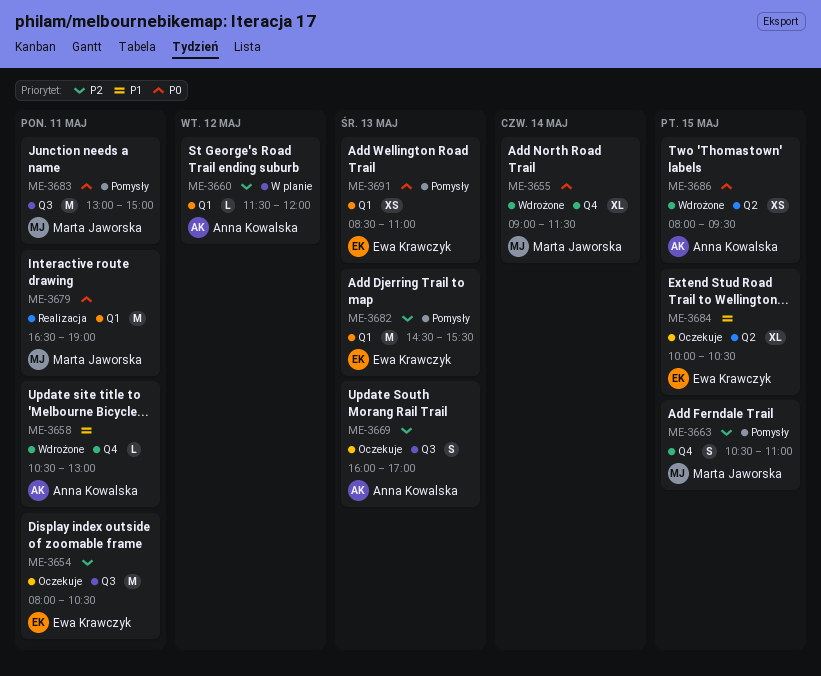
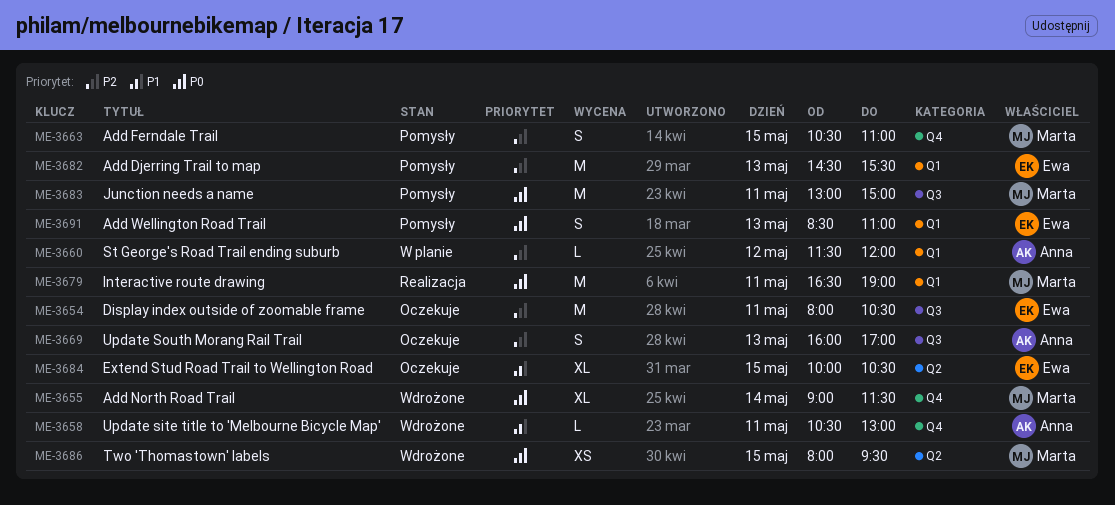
ME-3686, owner: Anna Kowalska -> Marta Jaworska
ME-3691, estimate: XS -> S

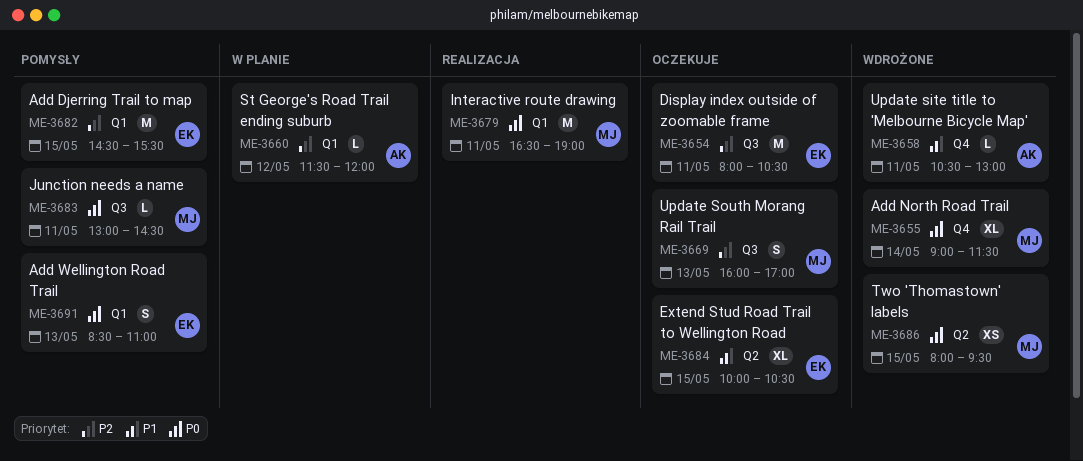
ME-3663: present -> none
ME-3669, owner: Anna -> Marta
ME-3682, day: May 13 -> May 15
ME-3683, estimate: M -> L
ME-3683, ends: 15:00 -> 14:30

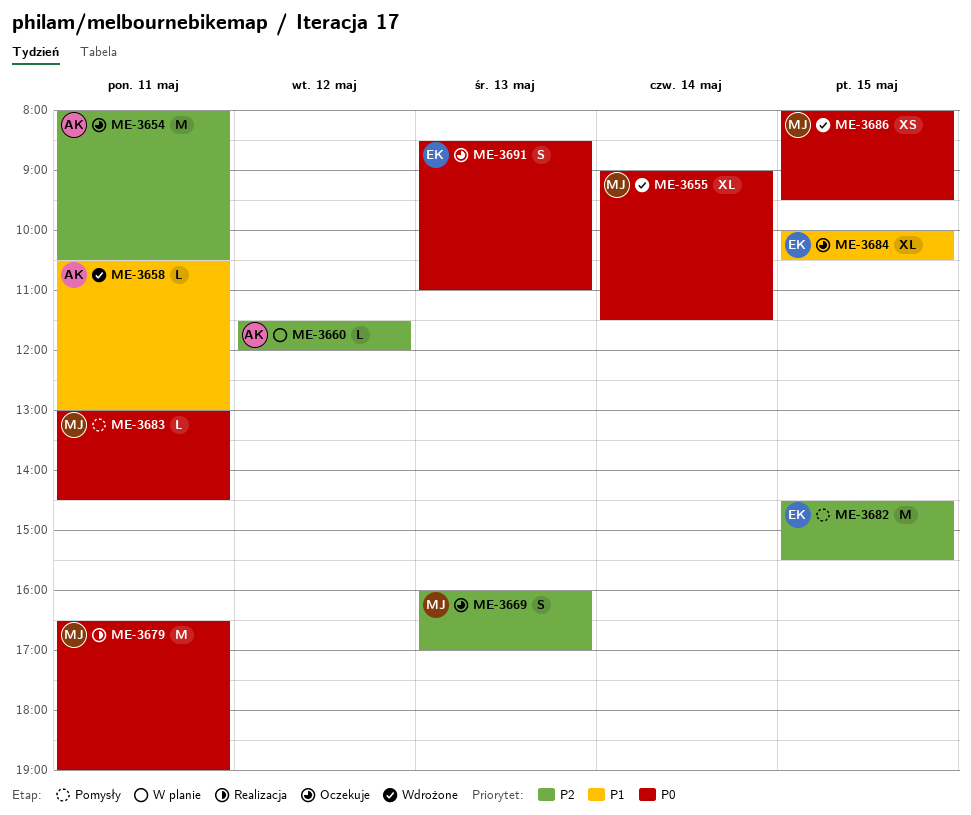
ME-3654, owner: EK -> AK
ME-3691, status: Pomysły -> Oczekuje

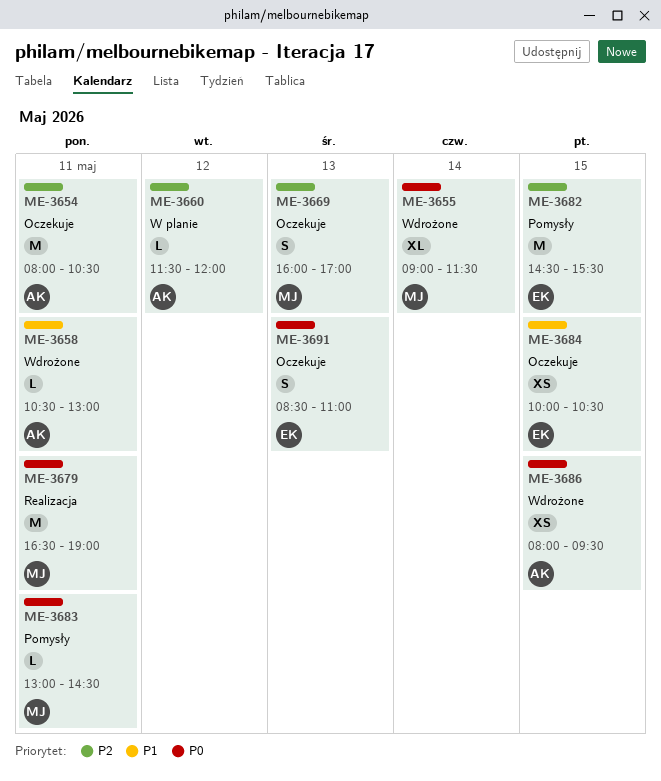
ME-3684, estimate: XL -> XS
ME-3686, owner: MJ -> AK

